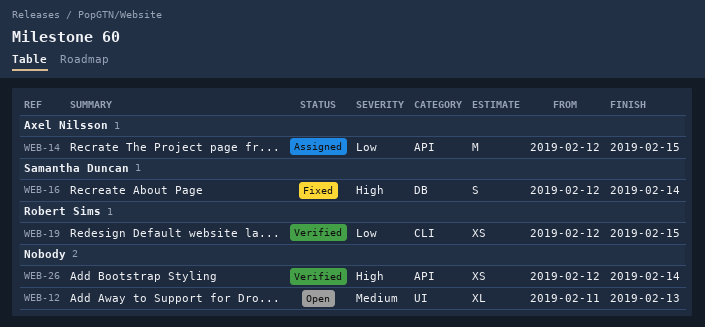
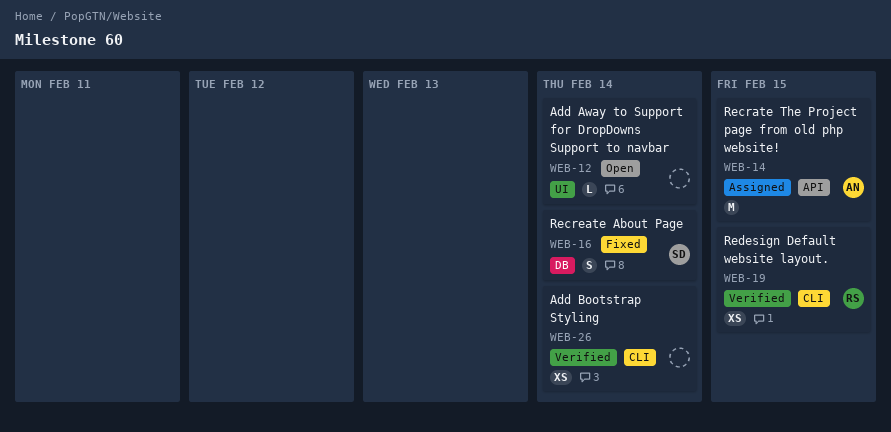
WEB-12, estimate: XL -> L
WEB-12, due: Feb 13 -> Feb 14
WEB-26, label: API -> CLI

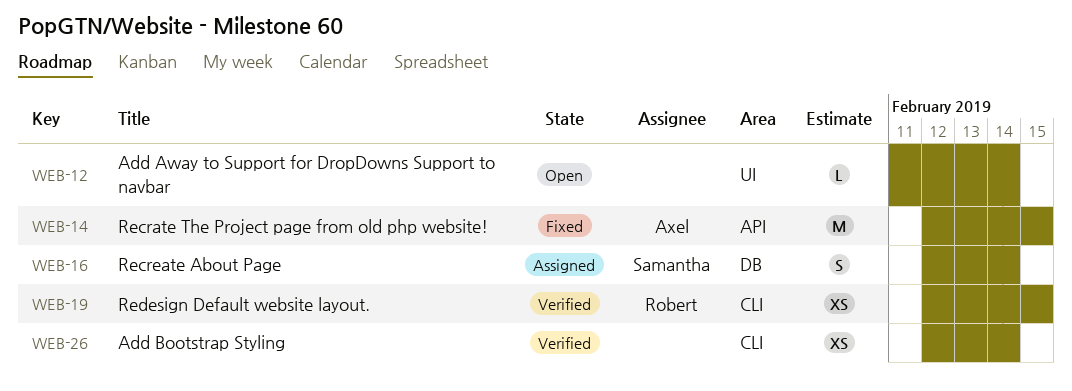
WEB-14, status: Assigned -> Fixed
WEB-16, status: Fixed -> Assigned

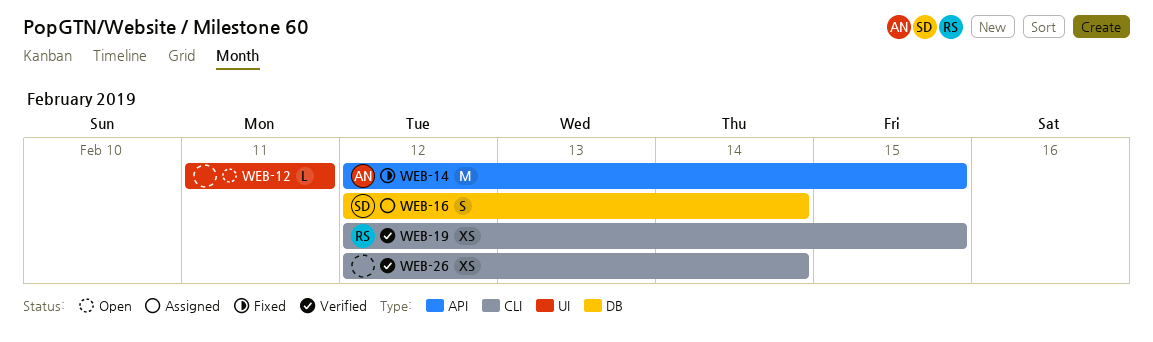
WEB-12, due: Feb 14 -> Feb 11

